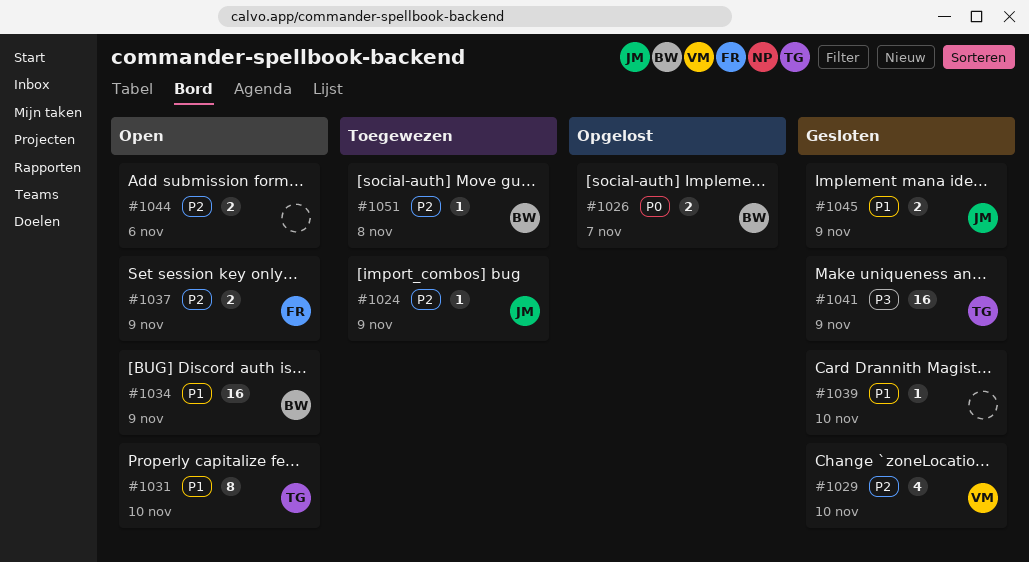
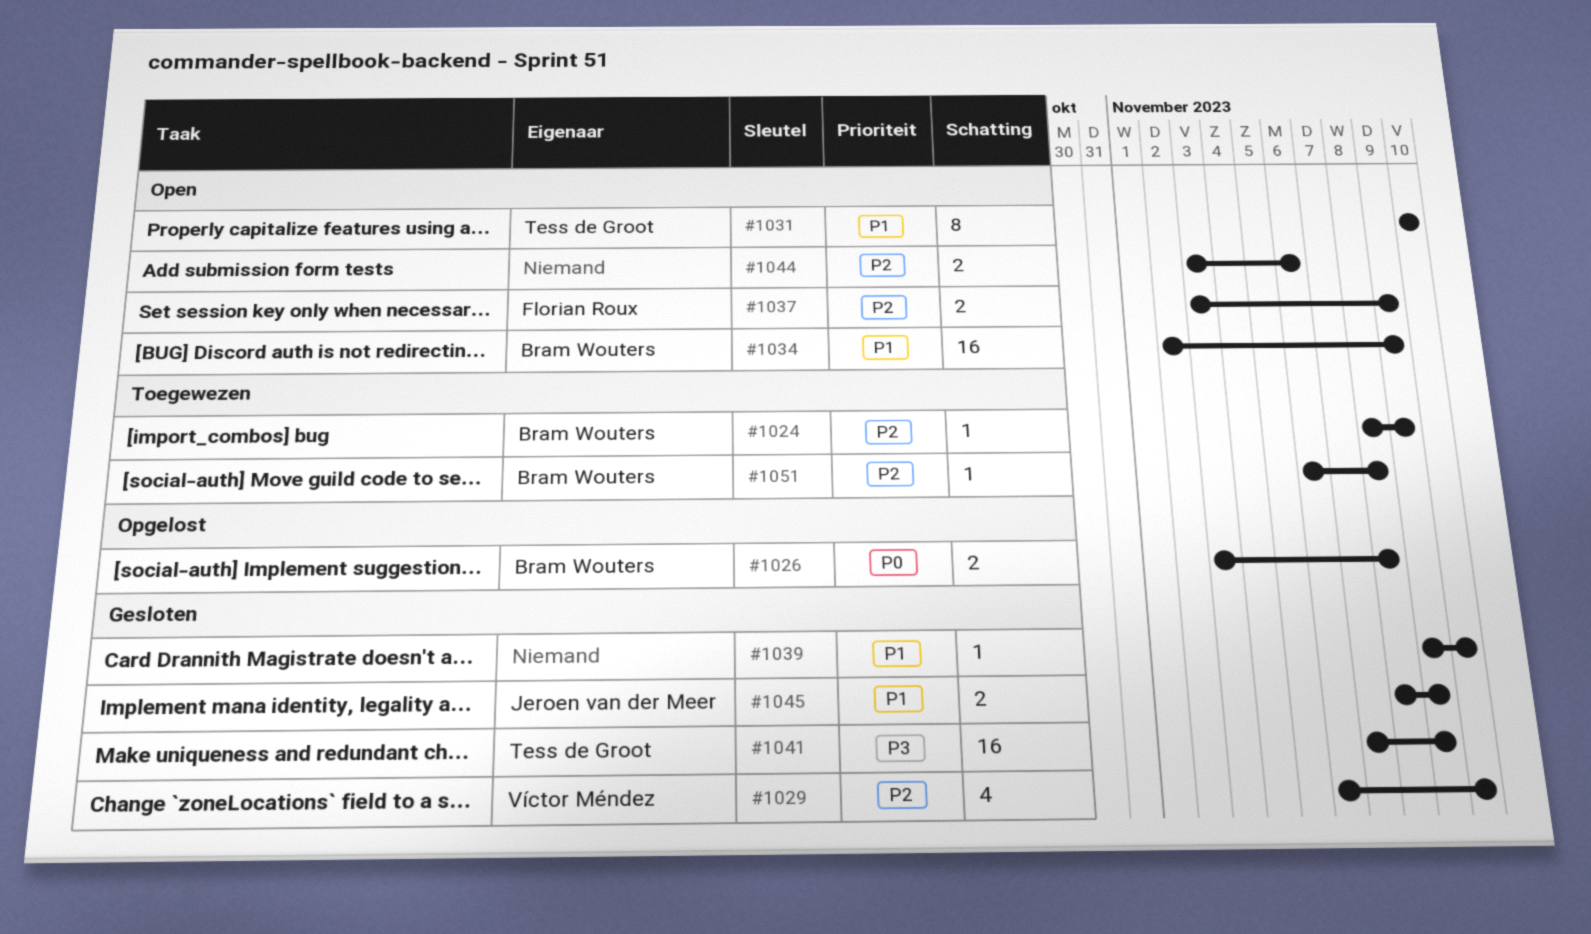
#1024, owner: Jeroen van der Meer -> Bram Wouters
#1026, due: Nov 7 -> Nov 8

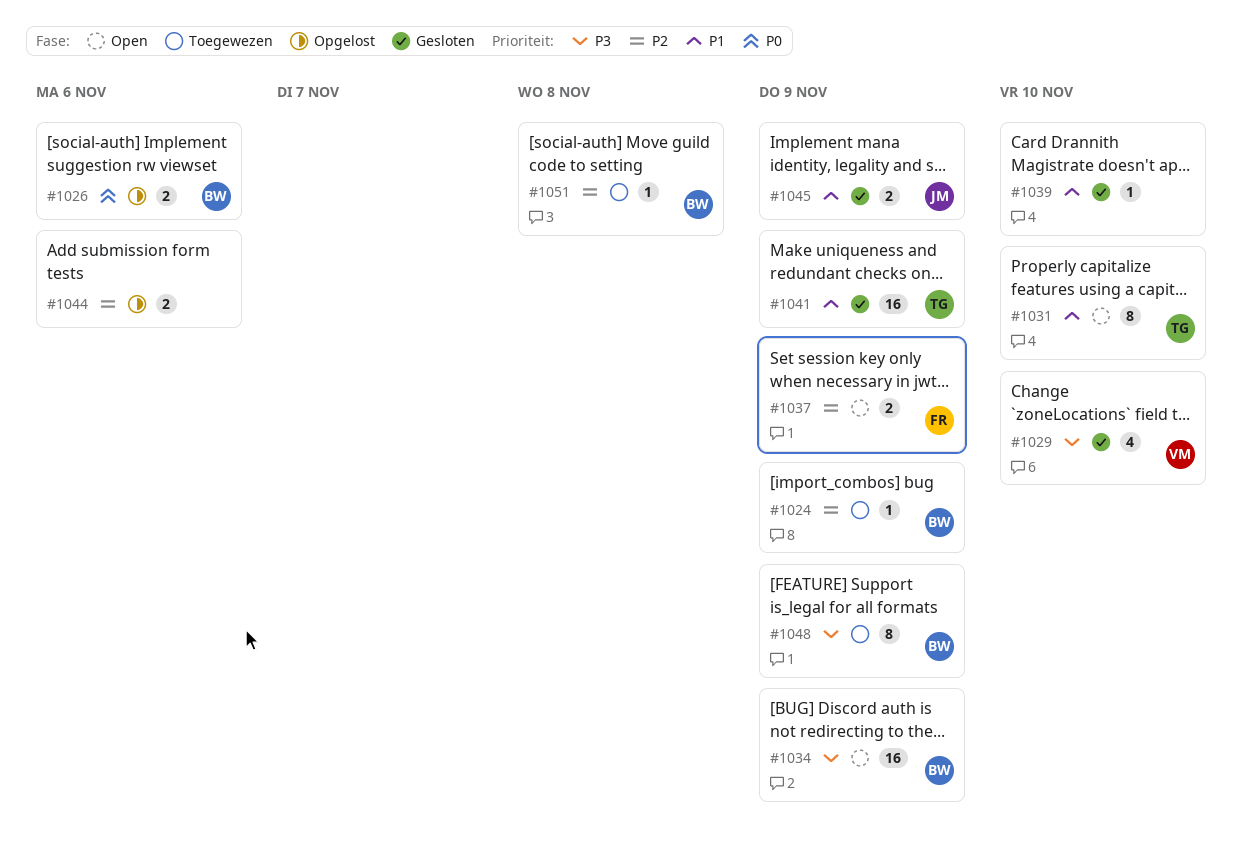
#1026, due: Nov 8 -> Nov 6
#1029, priority: P2 -> P3
#1034, priority: P1 -> P3
#1041, priority: P3 -> P1
#1044, status: Open -> Opgelost
#1048: none -> present

